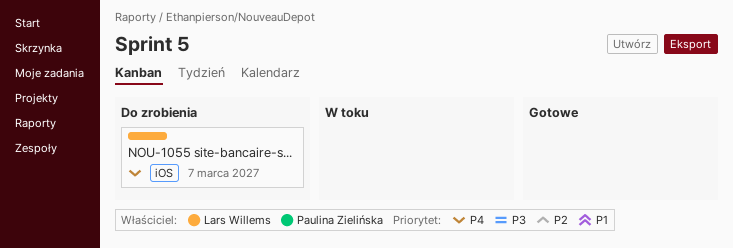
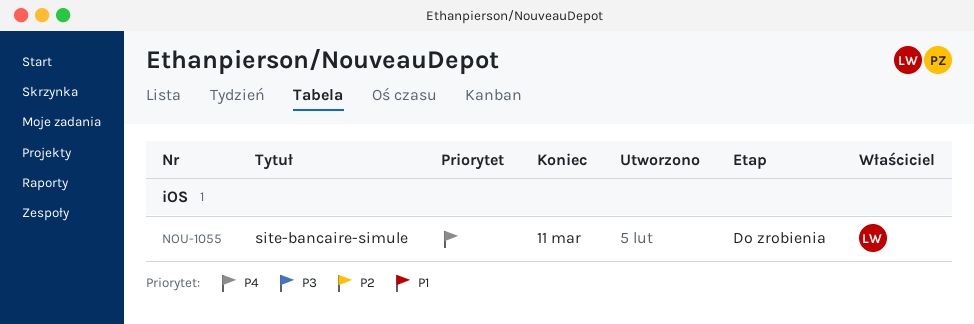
NOU-1055, due: Mar 7 -> Mar 11

